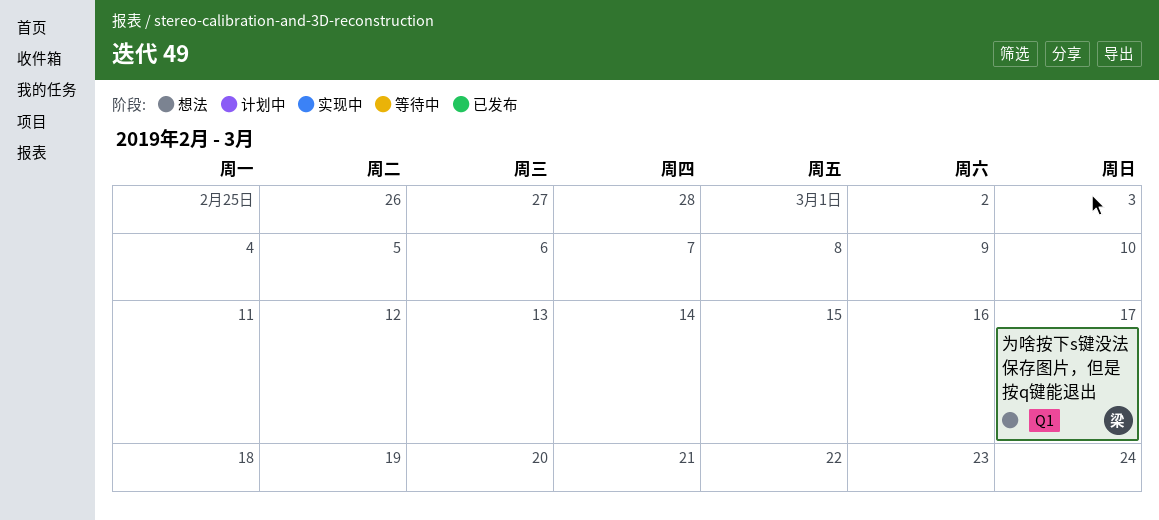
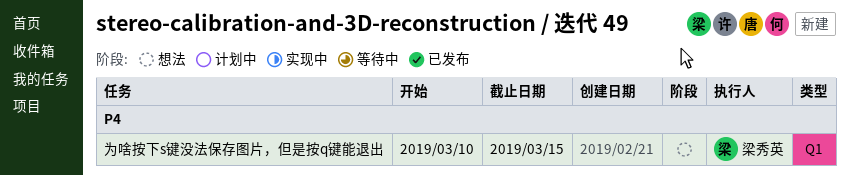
为啥按下s键没法保存图片，但是按q键能退出, due: Mar 17 -> Mar 15

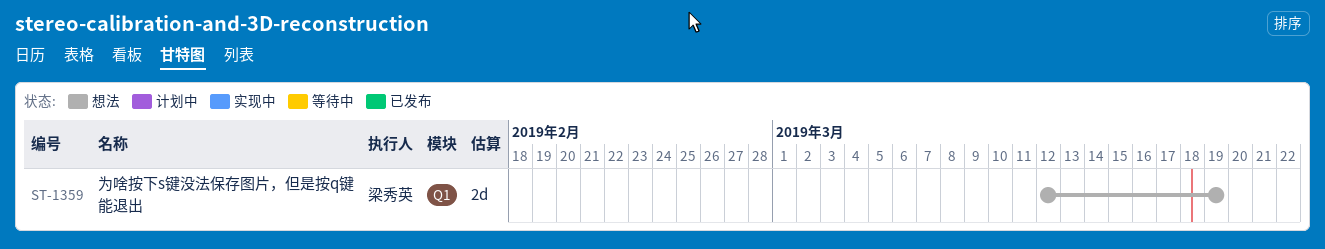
为啥按下s键没法保存图片，但是按q键能退出, start: Mar 10 -> Mar 12
为啥按下s键没法保存图片，但是按q键能退出, due: Mar 15 -> Mar 19

